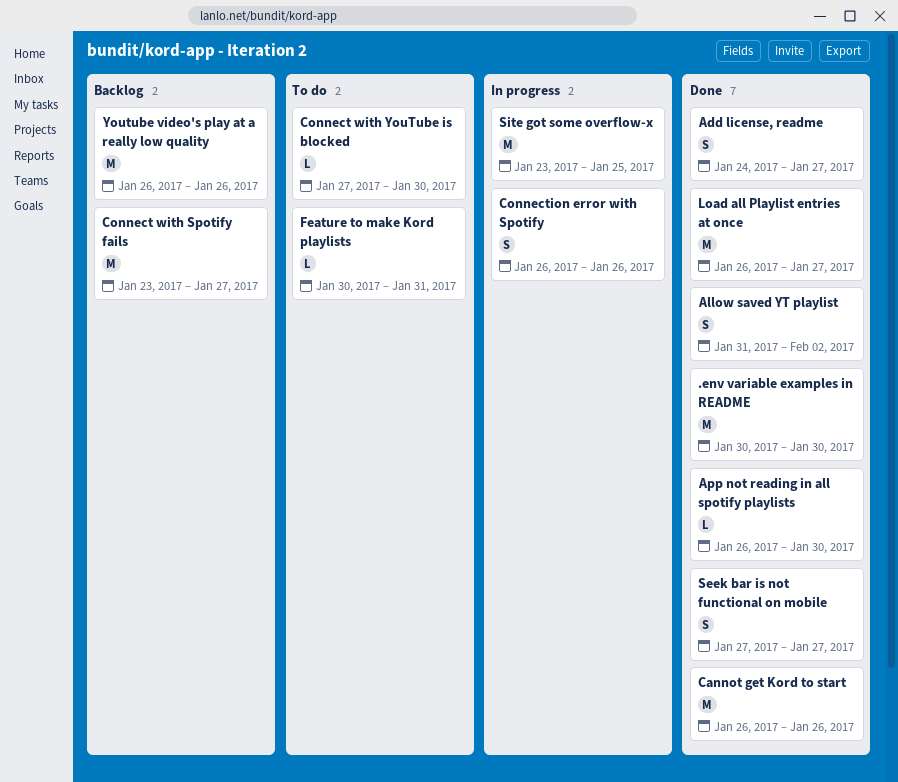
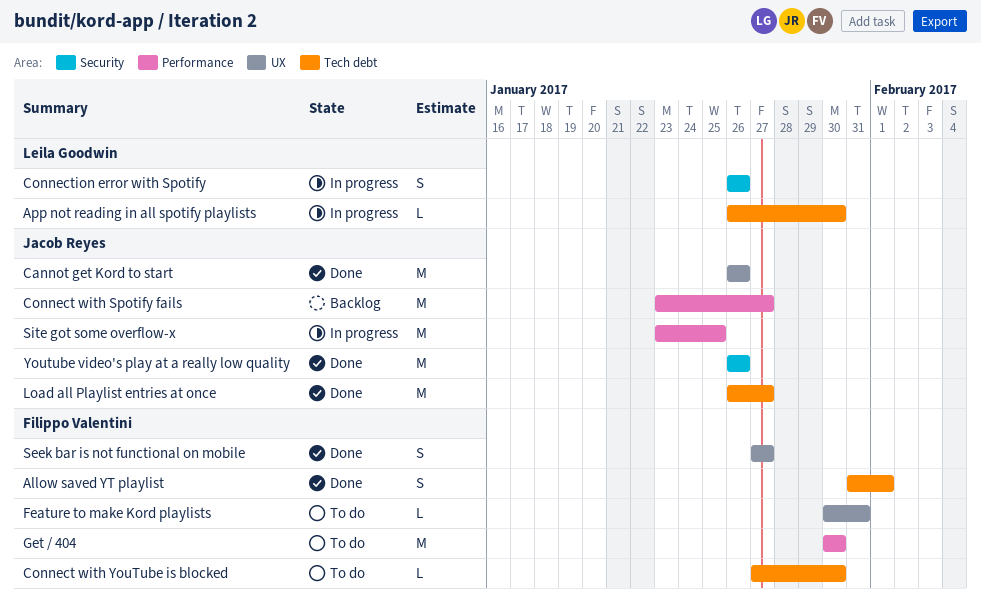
.env variable examples in README: present -> none
Add license, readme: present -> none
Allow saved YT playlist, due: Feb 2 -> Feb 1
App not reading in all spotify playlists, status: Done -> In progress
Get / 404: none -> present
Youtube video's play at a really low quality, status: Backlog -> Done

